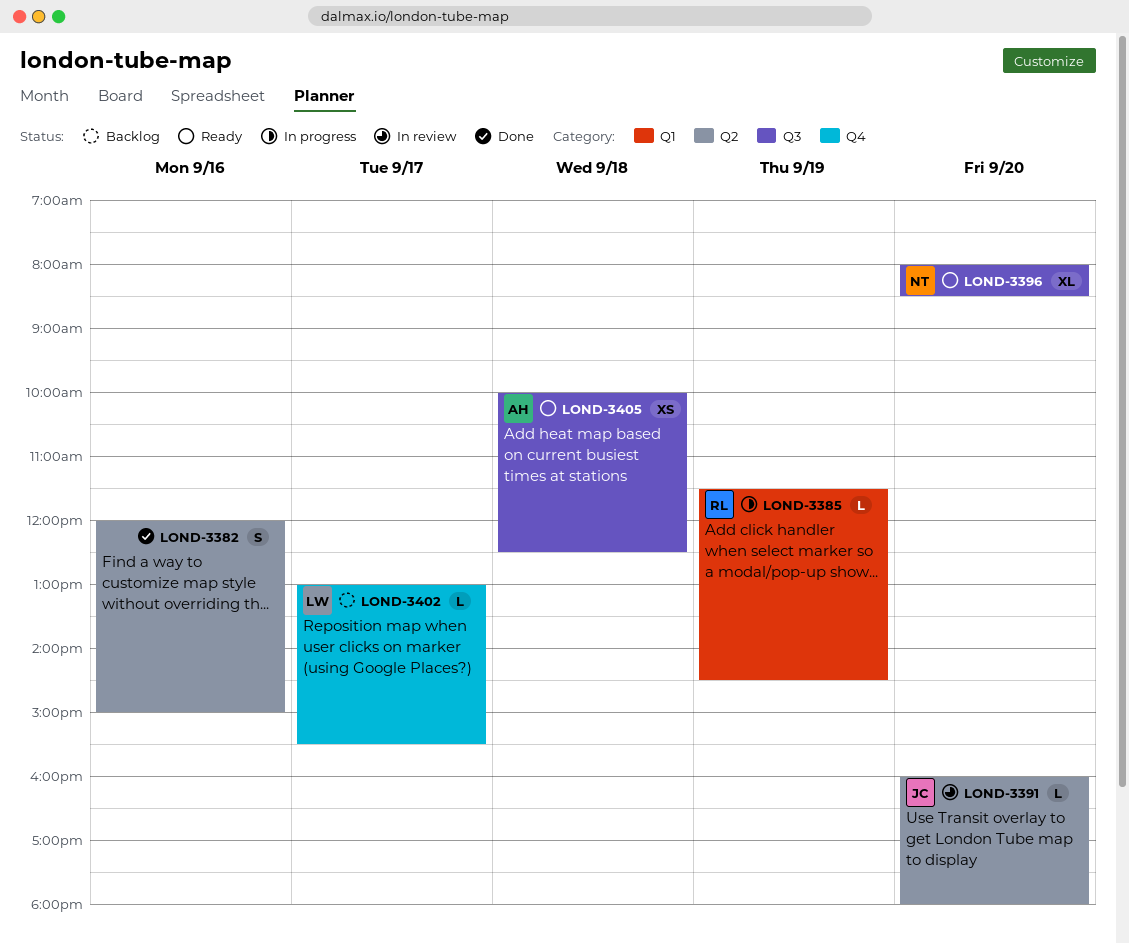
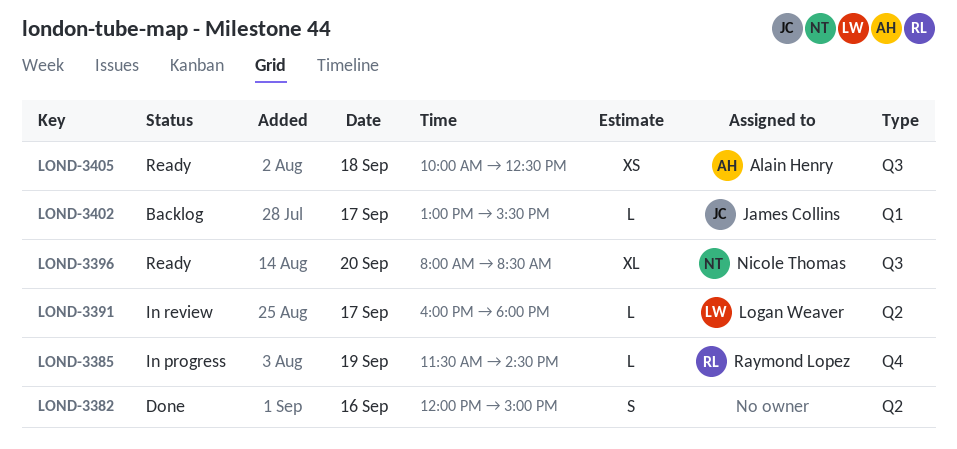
LOND-3385, label: Q1 -> Q4
LOND-3391, owner: James Collins -> Logan Weaver
LOND-3391, day: Sep 20 -> Sep 17
LOND-3402, owner: Logan Weaver -> James Collins
LOND-3402, label: Q4 -> Q1

